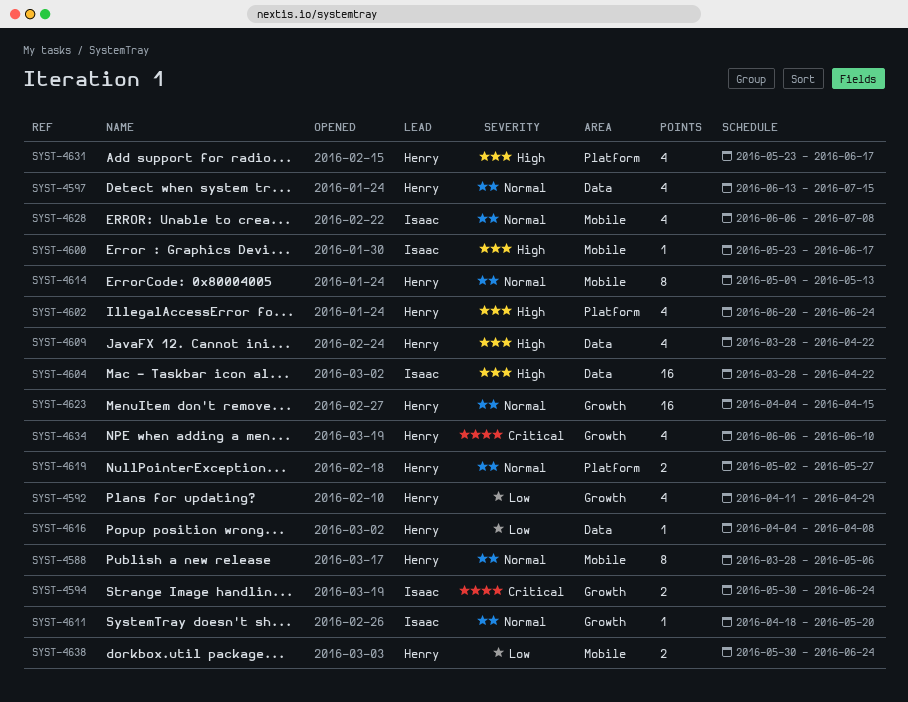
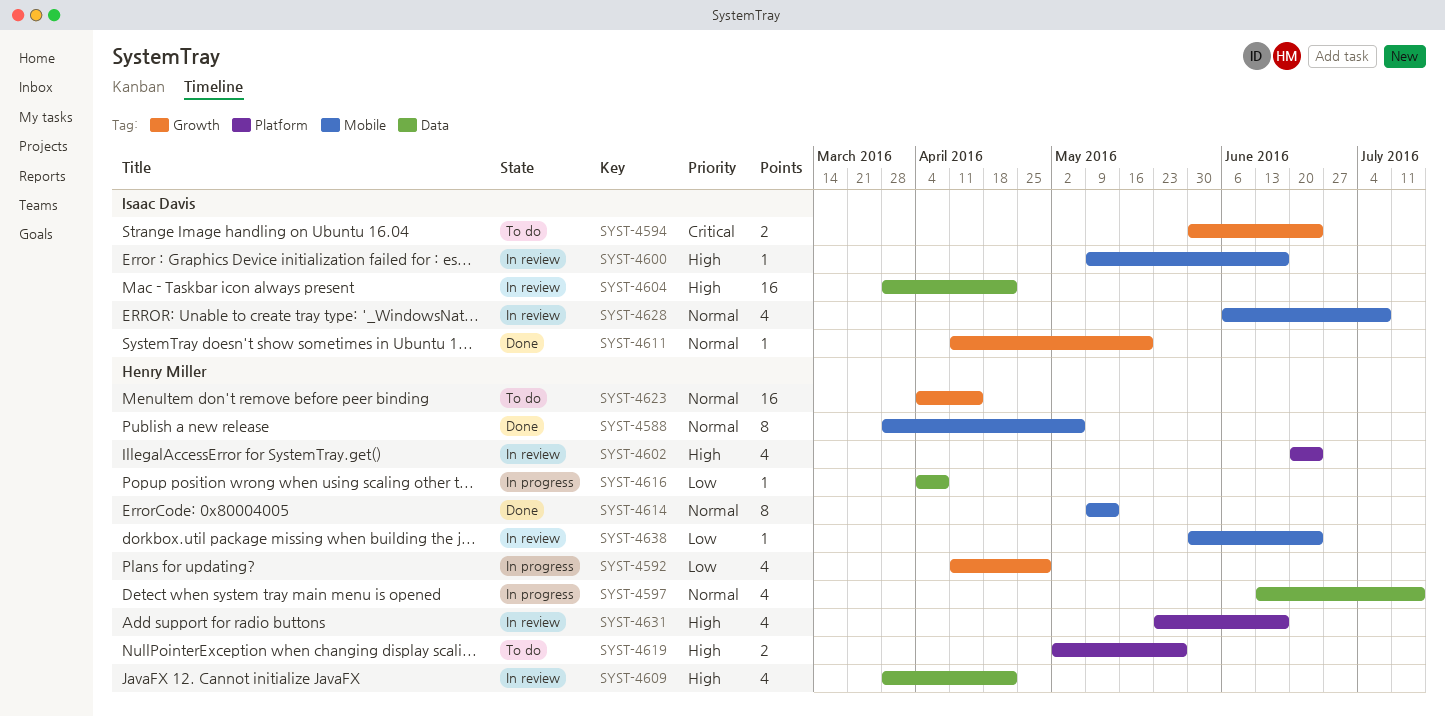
SYST-4600, start: May 23 -> May 9
SYST-4611, start: Apr 18 -> Apr 11
SYST-4619, priority: Normal -> High
SYST-4634: present -> none
SYST-4638, estimate: 2 -> 1

